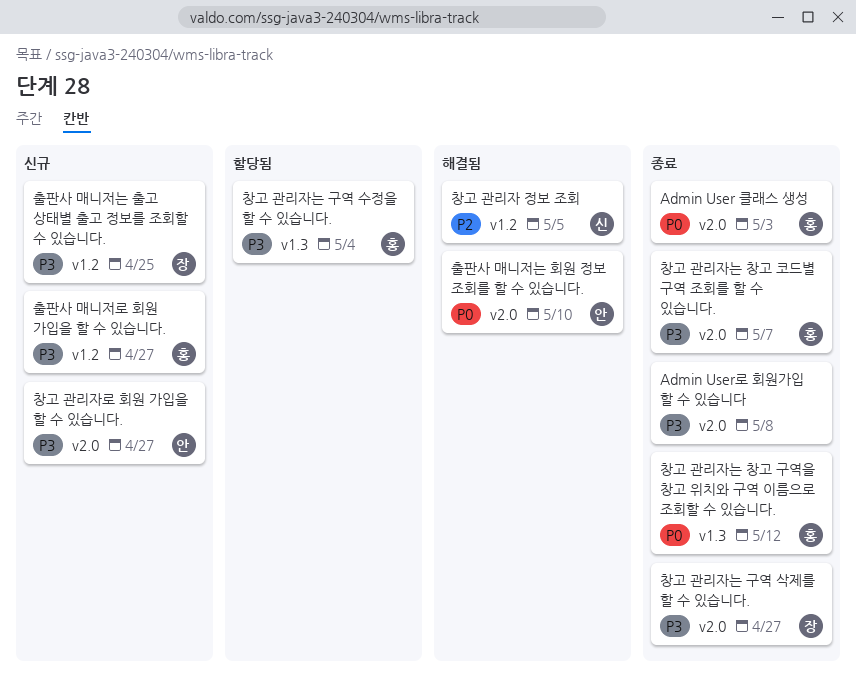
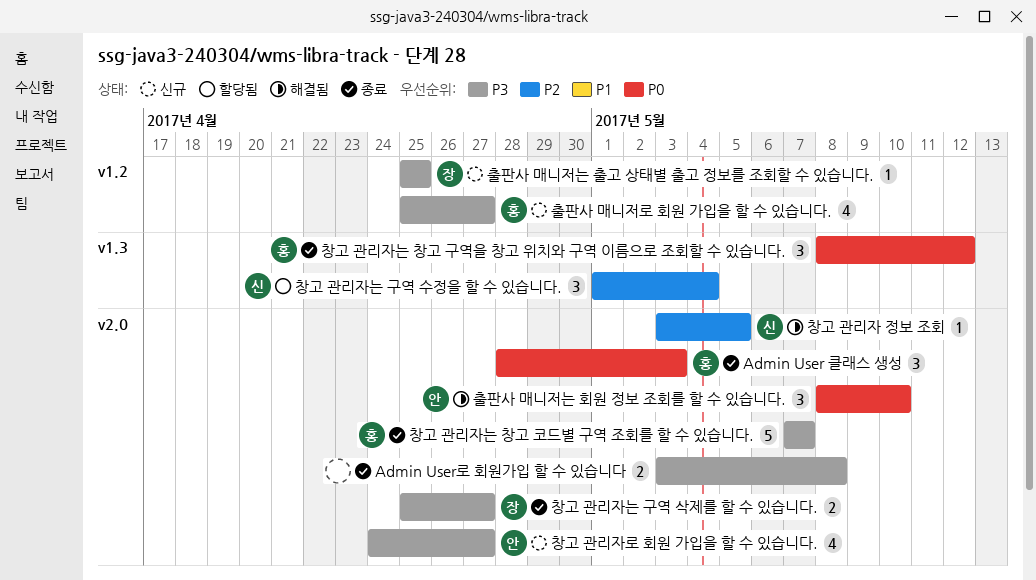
창고 관리자 정보 조회, label: v1.2 -> v2.0
창고 관리자는 구역 수정을 할 수 있습니다., owner: 홍 -> 신
창고 관리자는 구역 수정을 할 수 있습니다., priority: P3 -> P2

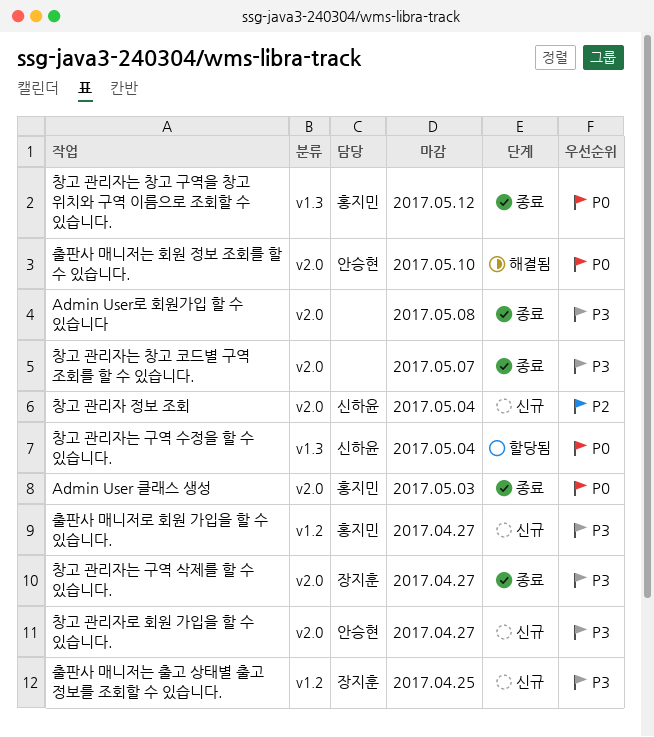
창고 관리자 정보 조회, status: 해결됨 -> 신규
창고 관리자 정보 조회, due: May 5 -> May 4
창고 관리자는 구역 수정을 할 수 있습니다., priority: P2 -> P0
창고 관리자는 창고 코드별 구역 조회를 할 수 있습니다., owner: 홍지민 -> none

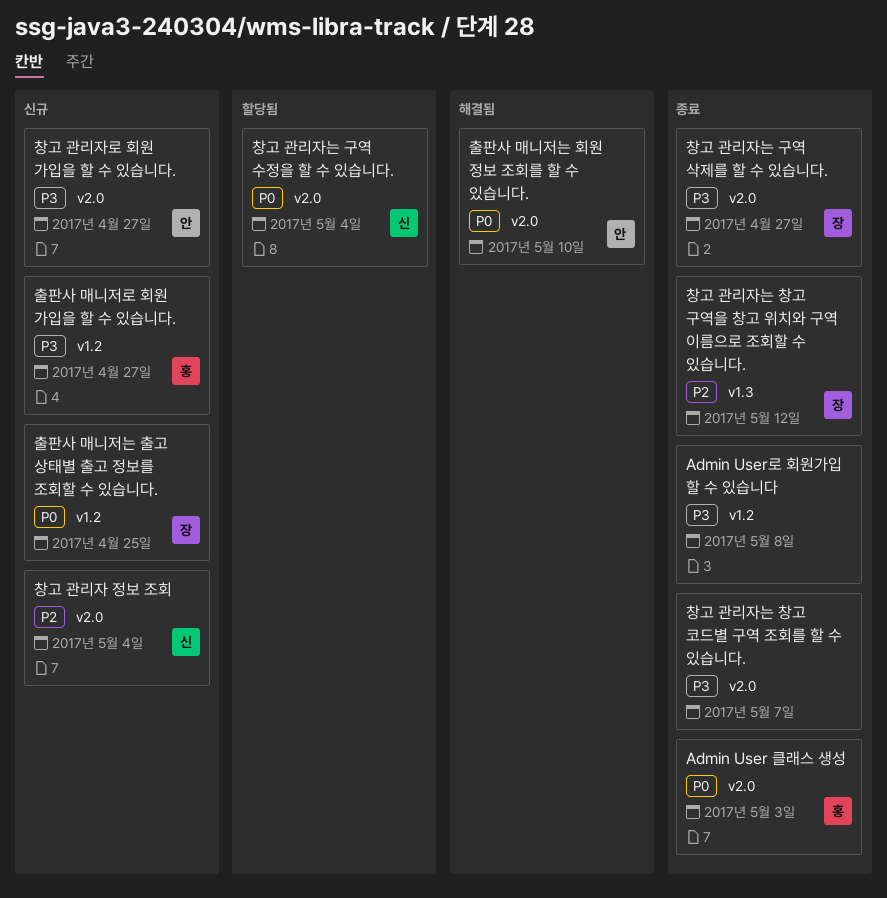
Admin User로 회원가입 할 수 있습니다, label: v2.0 -> v1.2
창고 관리자는 구역 수정을 할 수 있습니다., label: v1.3 -> v2.0
창고 관리자는 창고 구역을 창고 위치와 구역 이름으로 조회할 수 있습니다., owner: 홍지민 -> 장지훈
창고 관리자는 창고 구역을 창고 위치와 구역 이름으로 조회할 수 있습니다., priority: P0 -> P2
출판사 매니저는 출고 상태별 출고 정보를 조회할 수 있습니다., priority: P3 -> P0

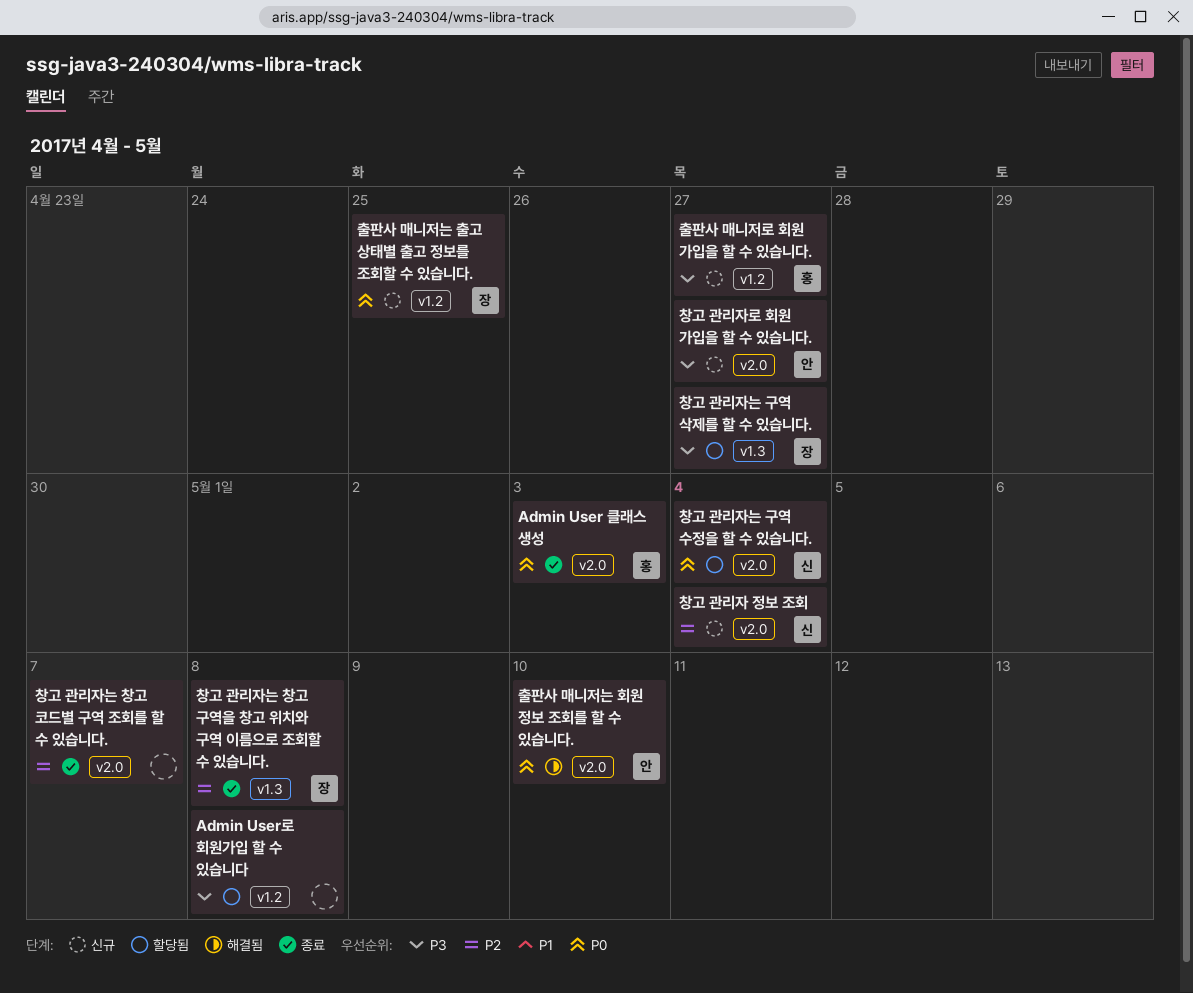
Admin User로 회원가입 할 수 있습니다, status: 종료 -> 할당됨
창고 관리자는 구역 삭제를 할 수 있습니다., status: 종료 -> 할당됨
창고 관리자는 구역 삭제를 할 수 있습니다., label: v2.0 -> v1.3
창고 관리자는 창고 구역을 창고 위치와 구역 이름으로 조회할 수 있습니다., due: May 12 -> May 8
창고 관리자는 창고 코드별 구역 조회를 할 수 있습니다., priority: P3 -> P2

